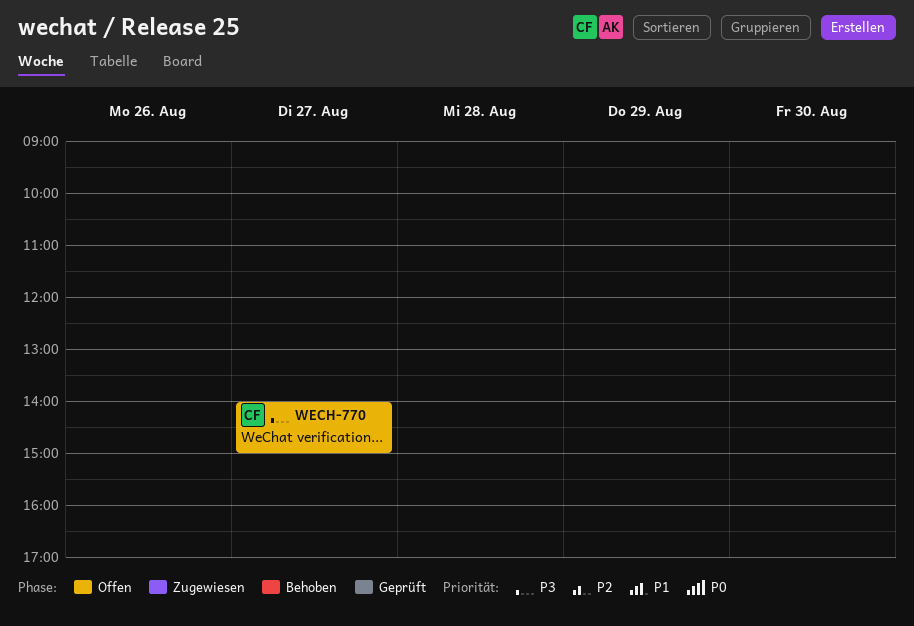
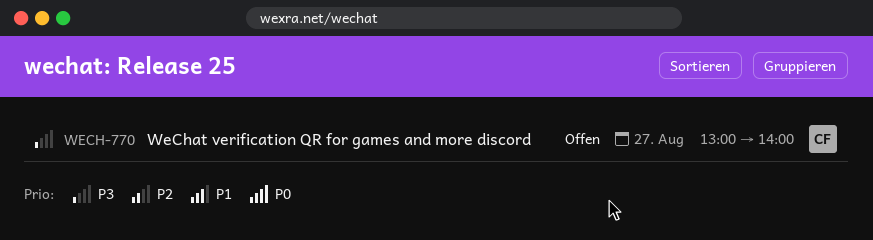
WECH-770, begins: 14:00 -> 13:00
WECH-770, ends: 15:00 -> 14:00

